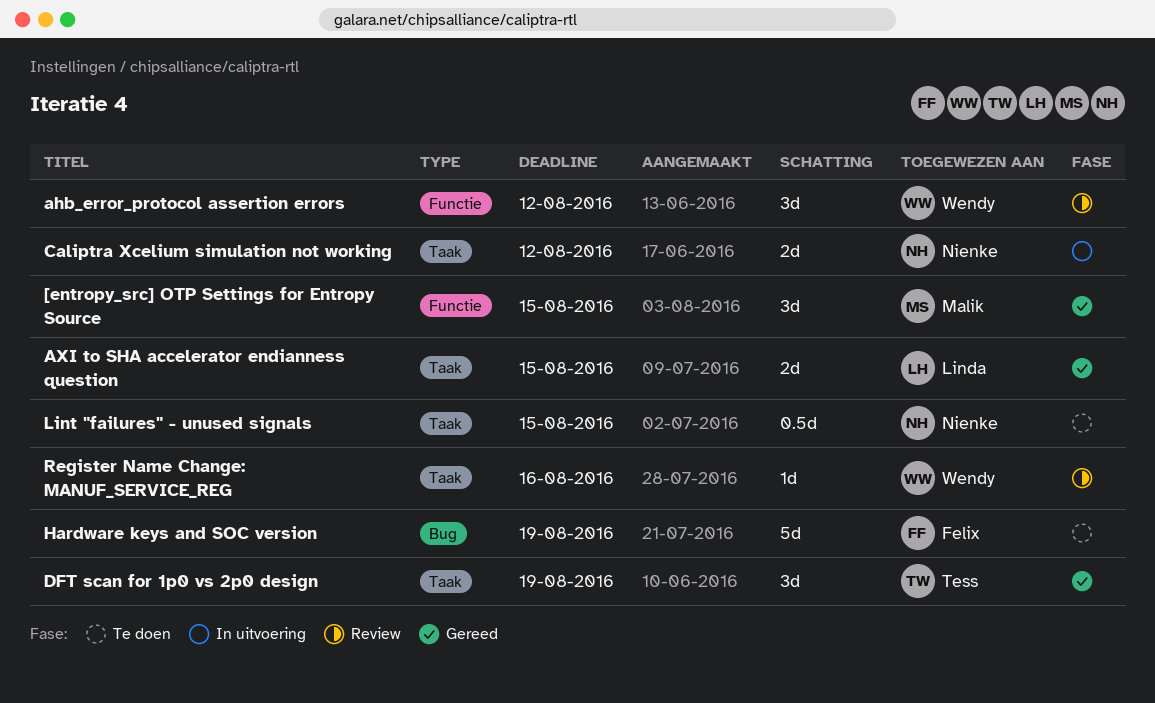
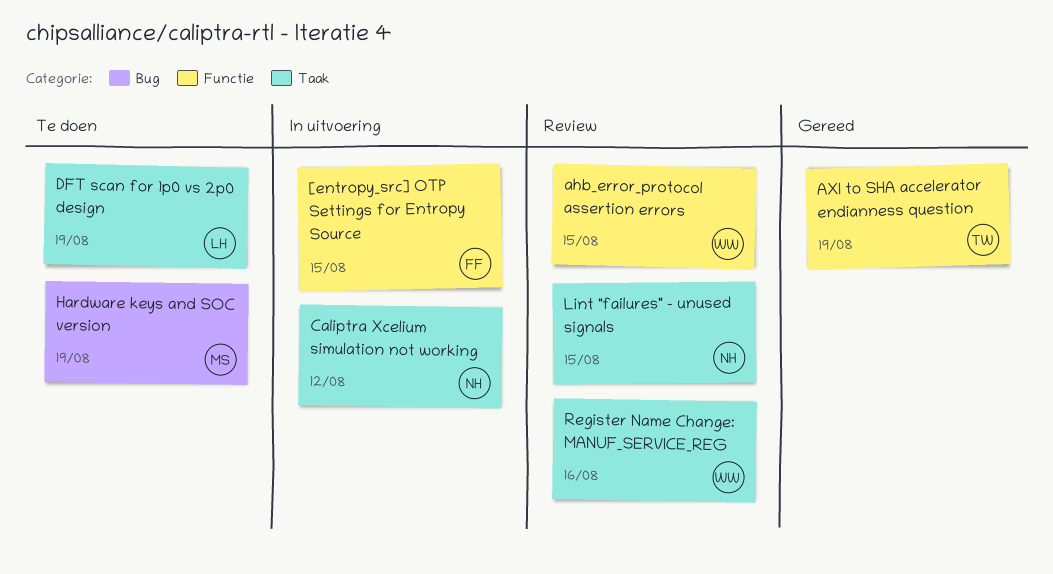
[entropy_src] OTP Settings for Entropy Source, status: Gereed -> In uitvoering
[entropy_src] OTP Settings for Entropy Source, owner: Malik -> Felix
ahb_error_protocol assertion errors, due: Aug 12 -> Aug 15
AXI to SHA accelerator endianness question, owner: Linda -> Tess
AXI to SHA accelerator endianness question, label: Taak -> Functie
AXI to SHA accelerator endianness question, due: Aug 15 -> Aug 19
DFT scan for 1p0 vs 2p0 design, status: Gereed -> Te doen
DFT scan for 1p0 vs 2p0 design, owner: Tess -> Linda
Hardware keys and SOC version, owner: Felix -> Malik
Lint "failures" - unused signals, status: Te doen -> Review

